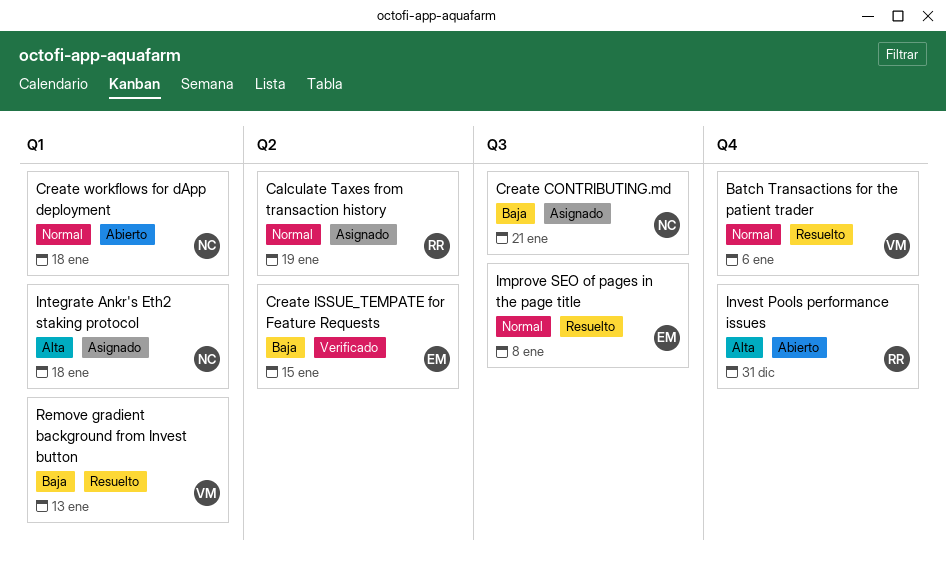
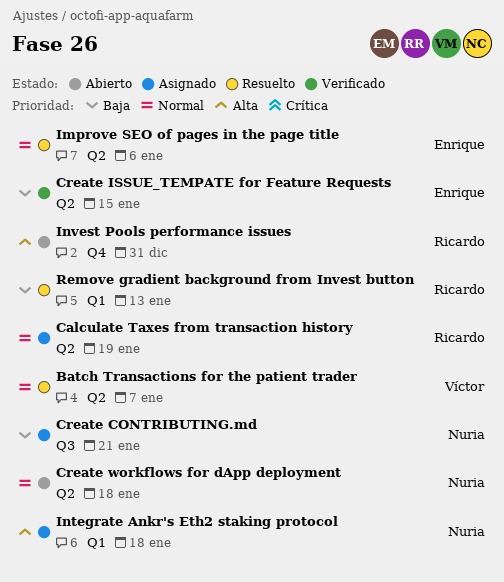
Batch Transactions for the patient trader, label: Q4 -> Q2
Batch Transactions for the patient trader, due: Jan 6 -> Jan 7
Create workflows for dApp deployment, label: Q1 -> Q2
Improve SEO of pages in the page title, label: Q3 -> Q2
Improve SEO of pages in the page title, due: Jan 8 -> Jan 6
Remove gradient background from Invest button, owner: Víctor -> Ricardo

